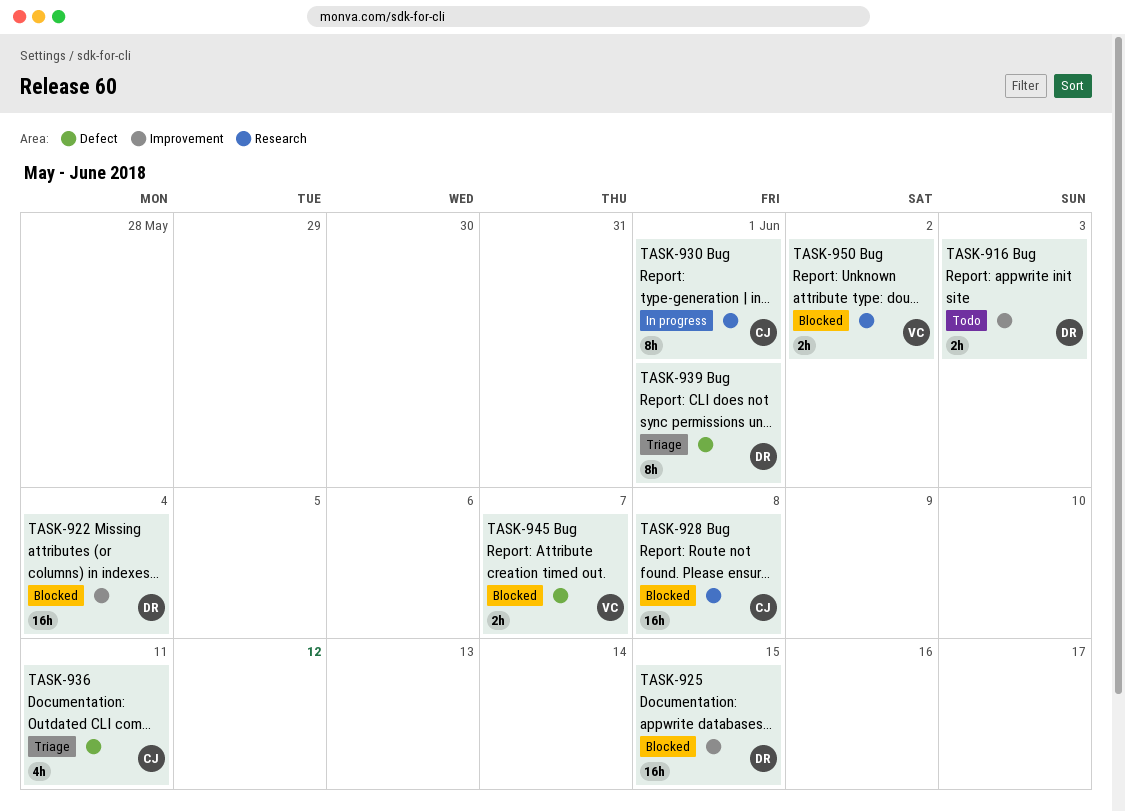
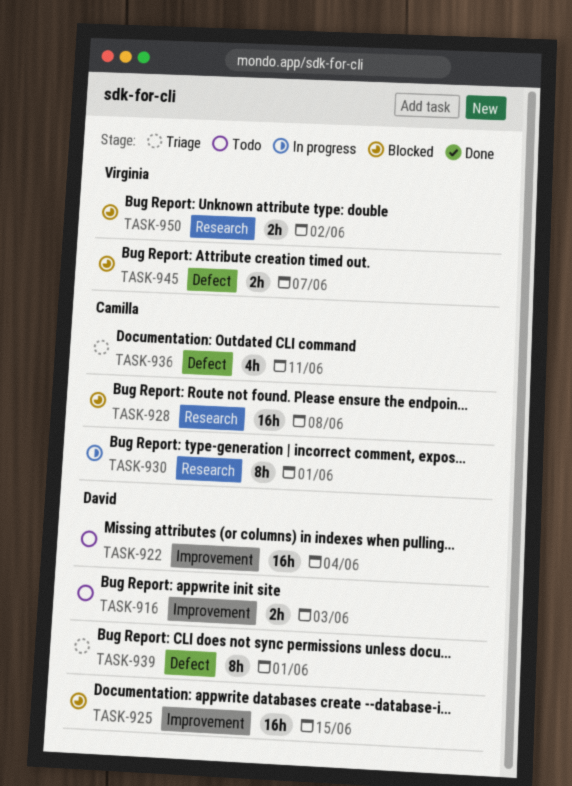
TASK-922, status: Blocked -> Todo

